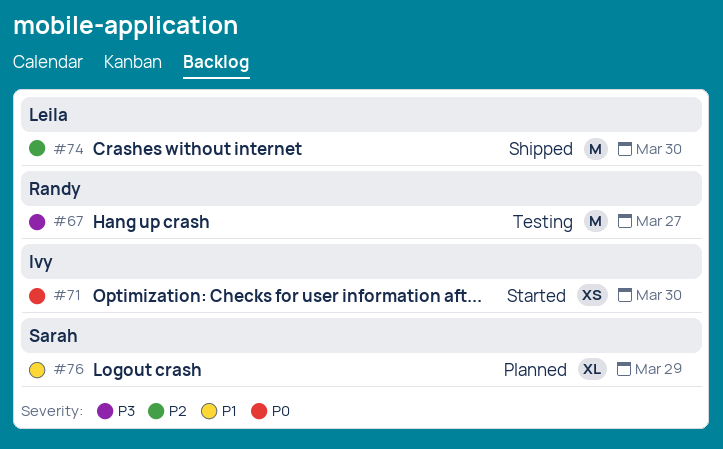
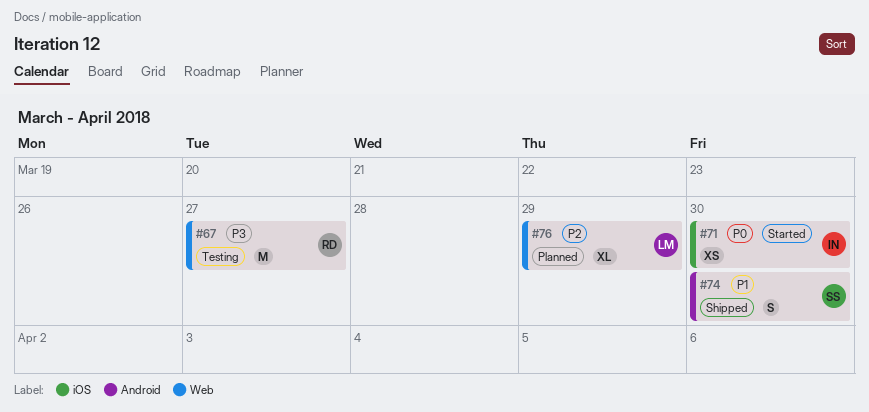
#74, owner: Leila -> Sarah
#74, priority: P2 -> P1
#74, estimate: M -> S
#76, owner: Sarah -> Leila
#76, priority: P1 -> P2

